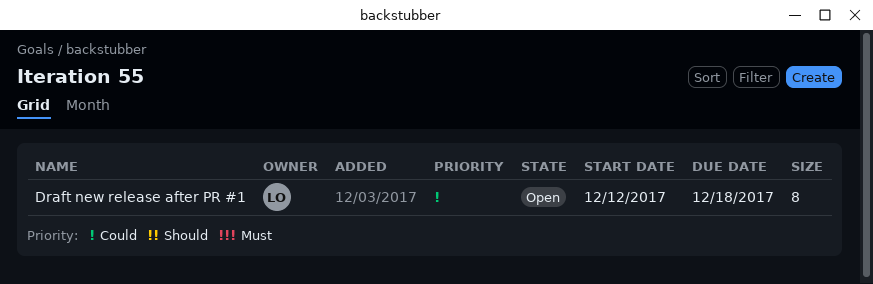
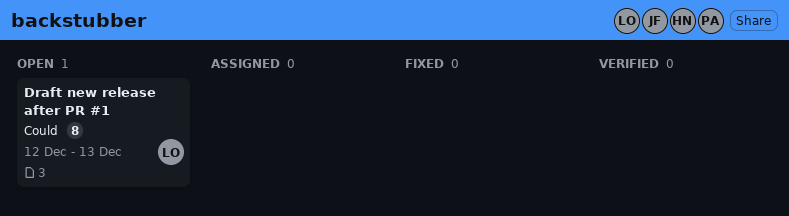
Draft new release after PR #1, due: Dec 18 -> Dec 13

